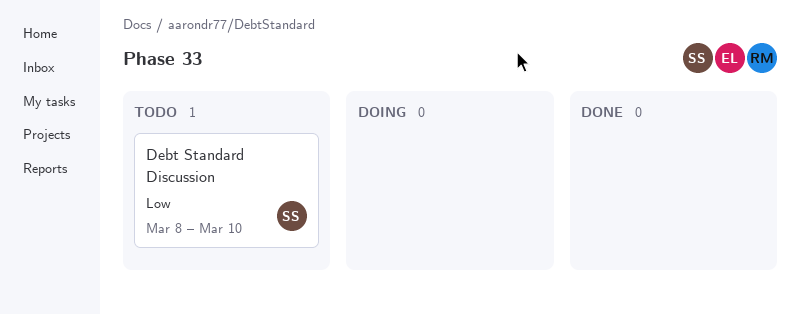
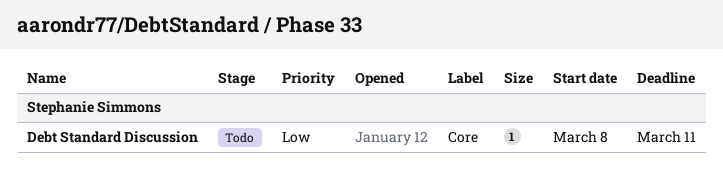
Debt Standard Discussion, due: Mar 10 -> Mar 11

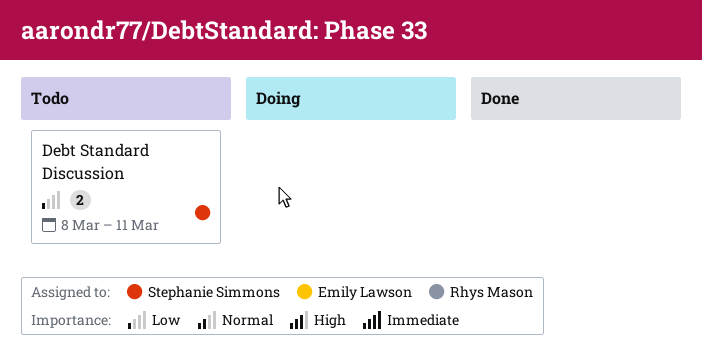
Debt Standard Discussion, estimate: 1 -> 2

